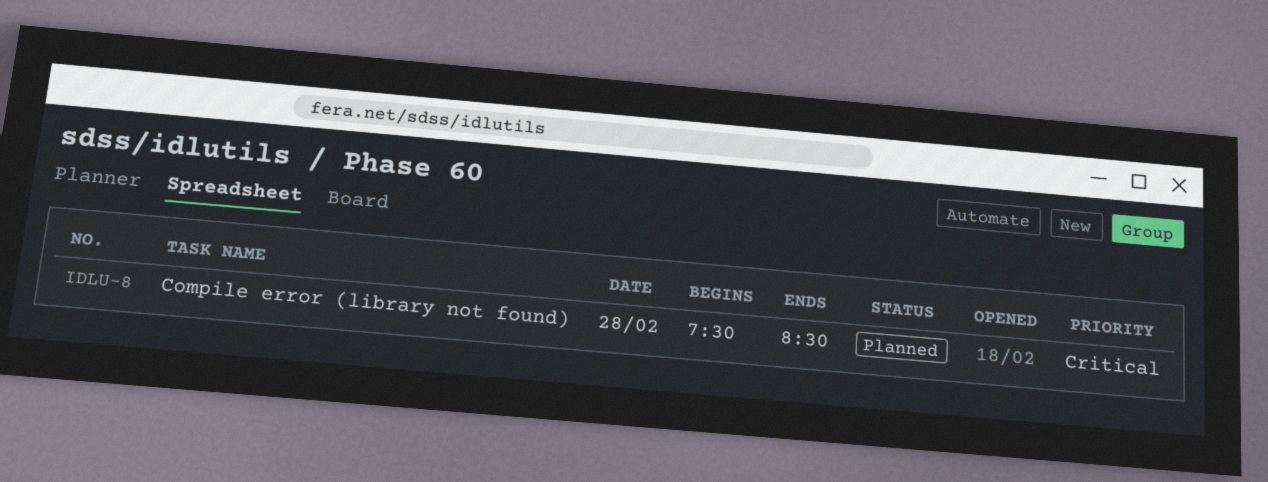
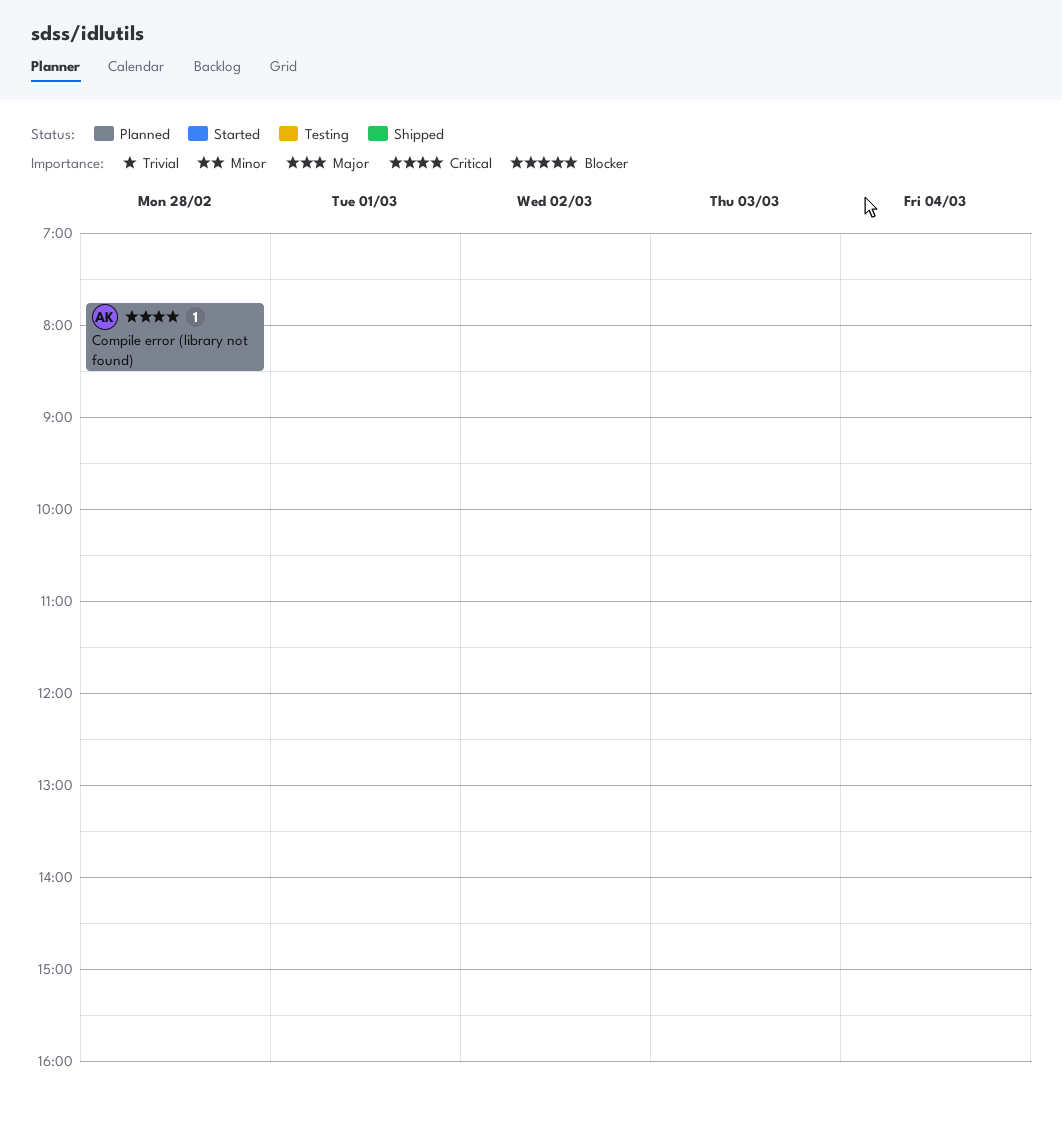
Compile error (library not found), begins: 07:30 -> 07:45

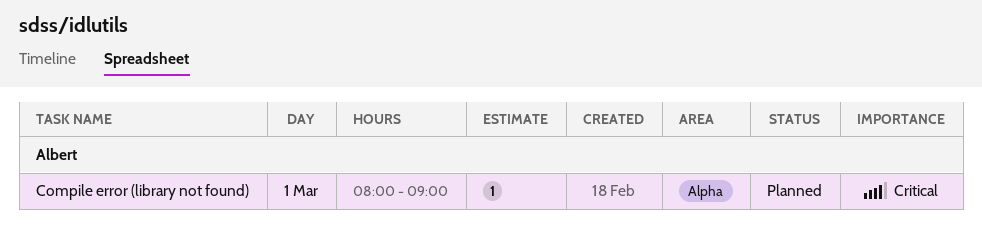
Compile error (library not found), day: Feb 28 -> Mar 1
Compile error (library not found), begins: 07:45 -> 08:00
Compile error (library not found), ends: 08:30 -> 09:00

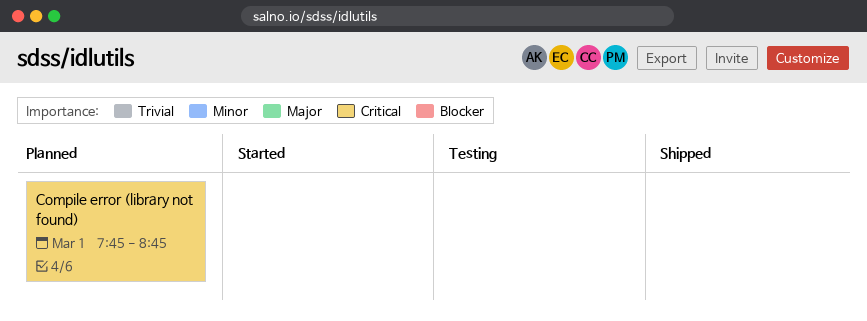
Compile error (library not found), begins: 08:00 -> 07:45
Compile error (library not found), ends: 09:00 -> 08:45

